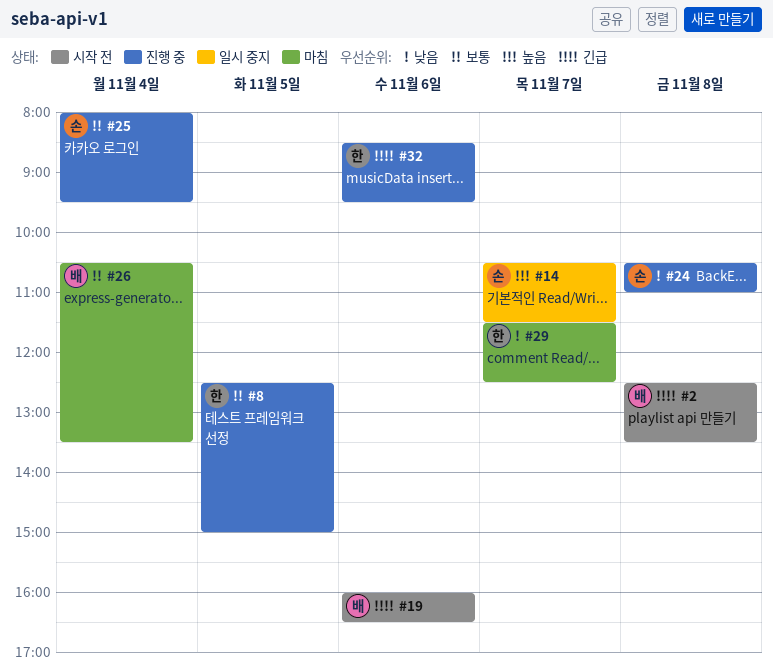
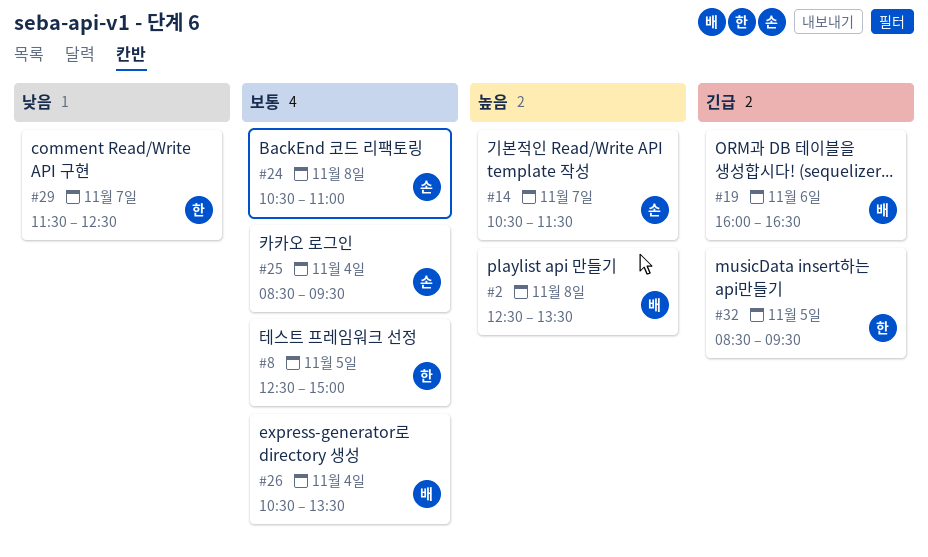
#2, priority: 긴급 -> 높음
#24, priority: 낮음 -> 보통
#25, begins: 08:00 -> 08:30
#32, day: Nov 6 -> Nov 5

